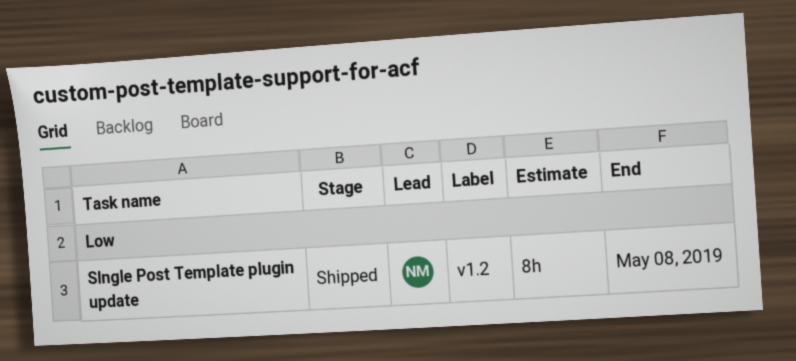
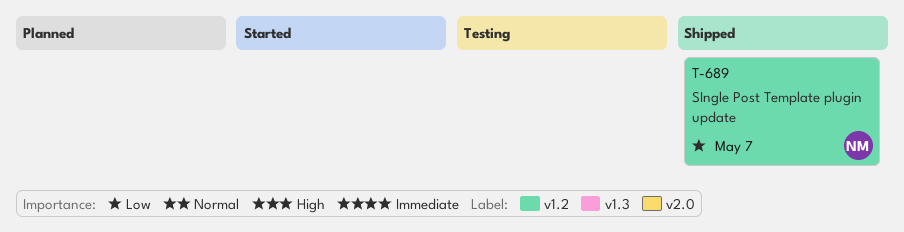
SIngle Post Template plugin update, due: May 8 -> May 7

